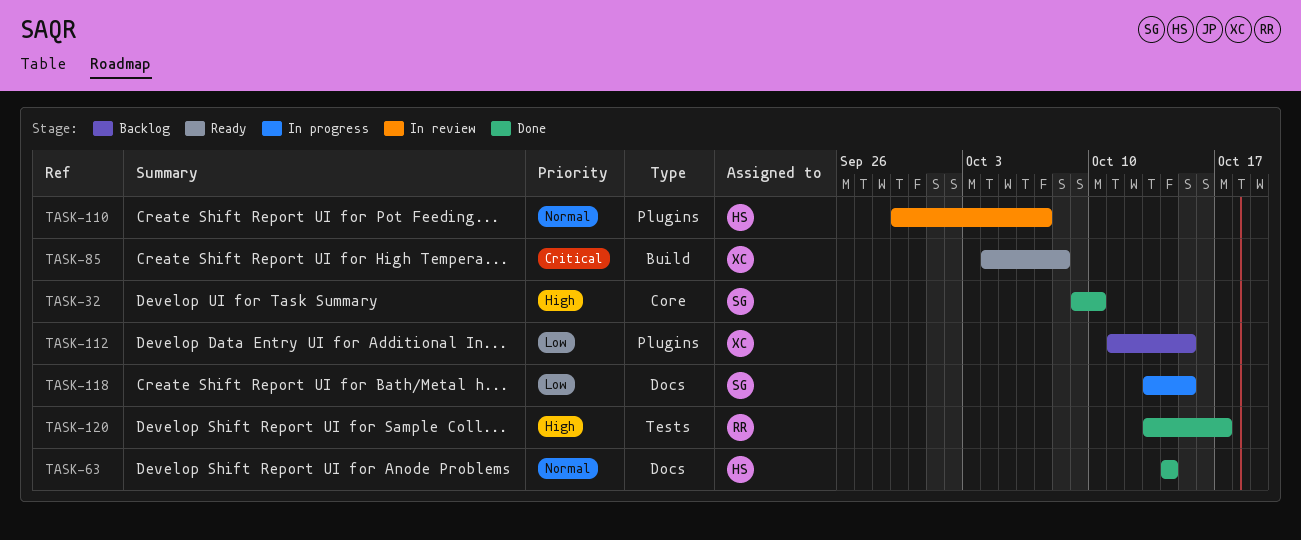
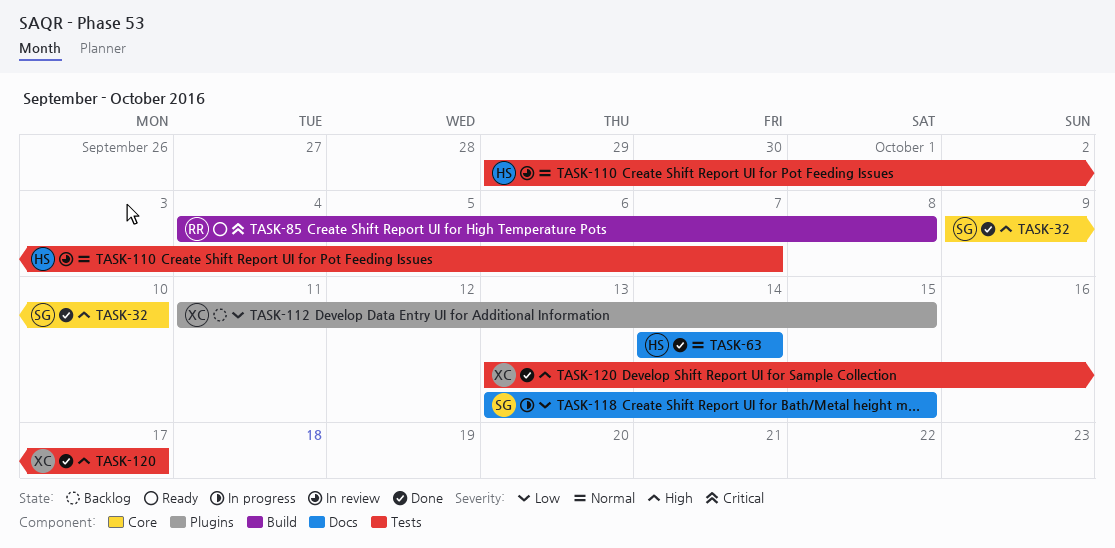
TASK-85, owner: XC -> RR
TASK-110, label: Plugins -> Tests
TASK-120, owner: RR -> XC

